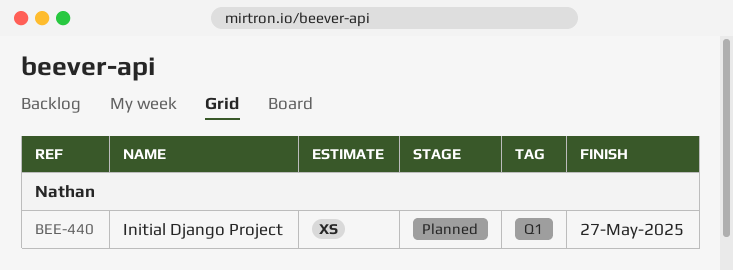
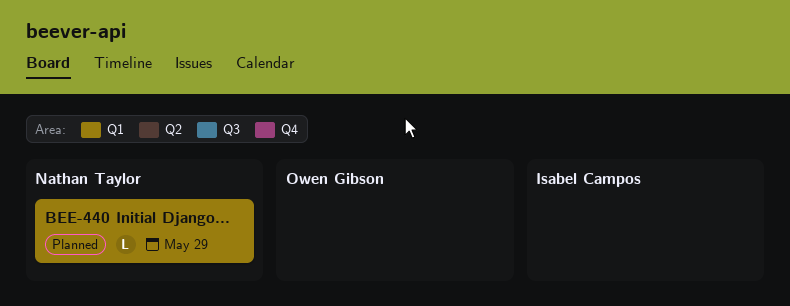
BEE-440, estimate: XS -> L
BEE-440, due: May 27 -> May 29

